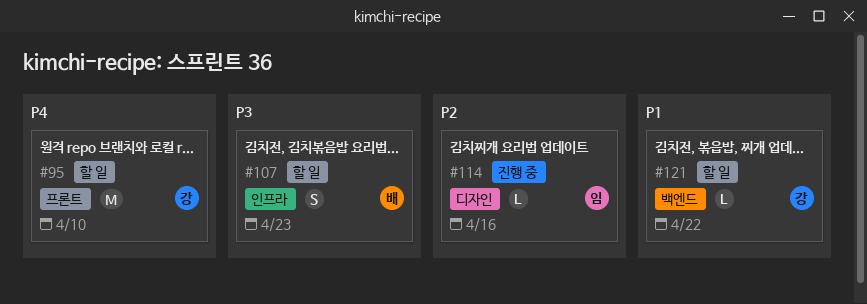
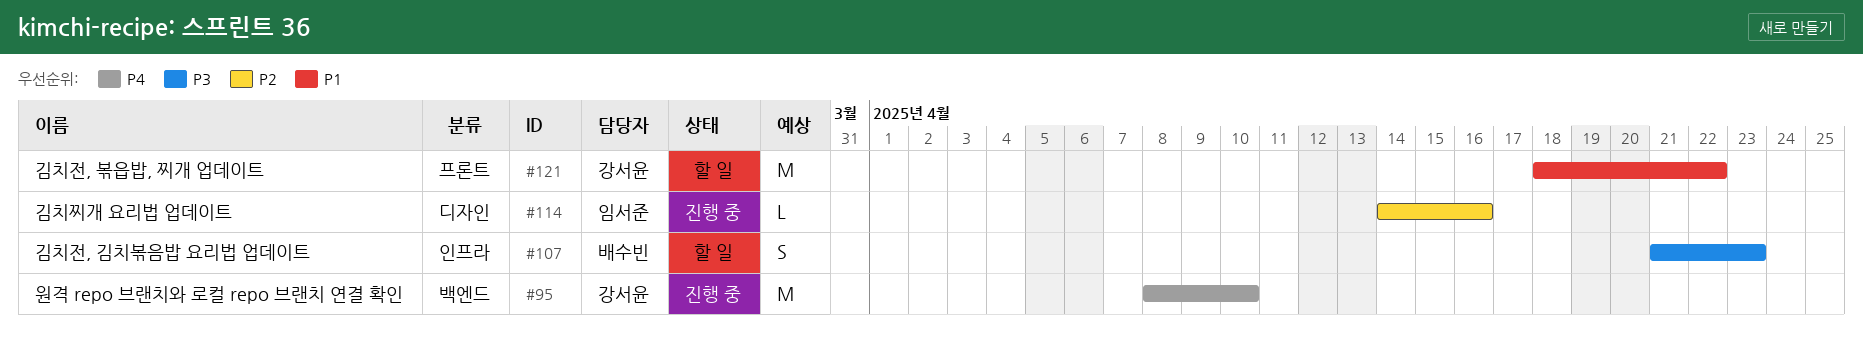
#95, status: 할 일 -> 진행 중
#95, label: 프론트 -> 백엔드
#121, label: 백엔드 -> 프론트
#121, estimate: L -> M

